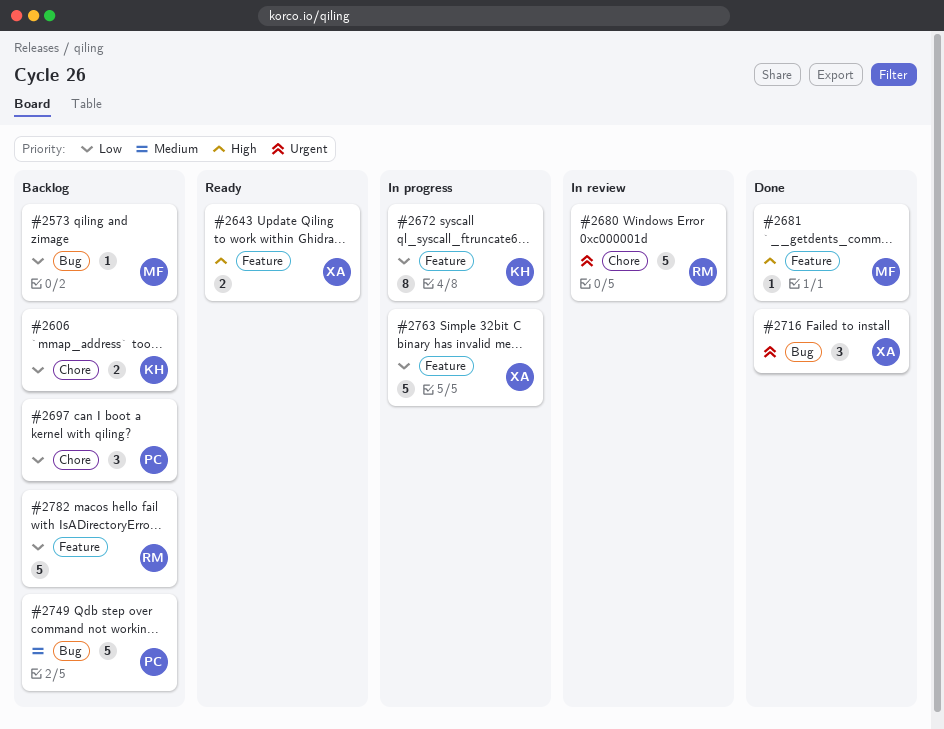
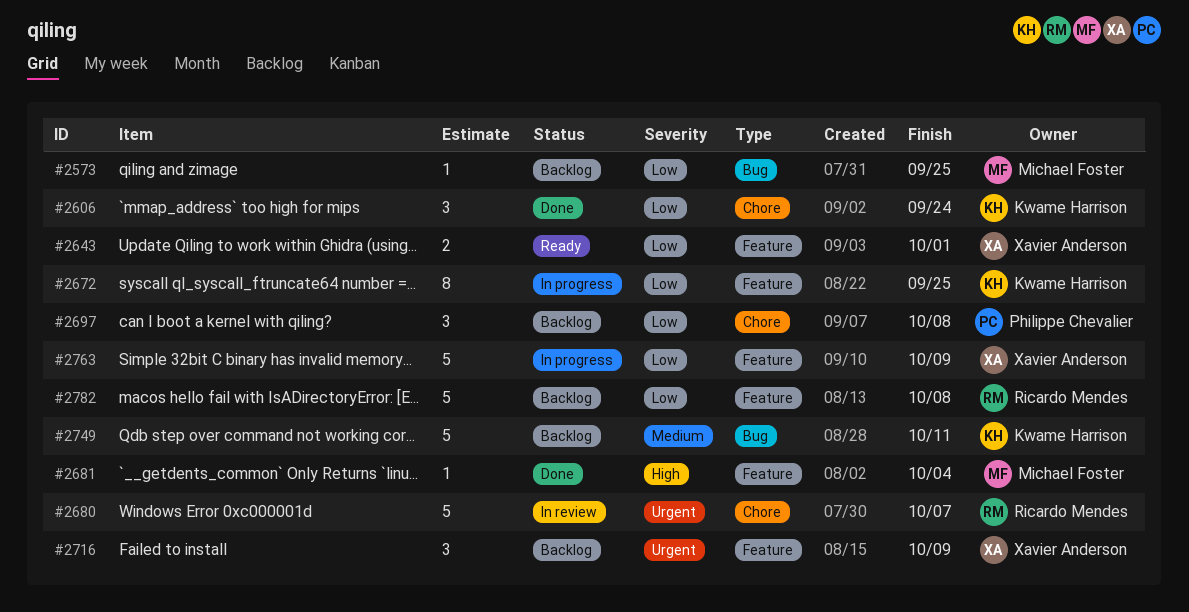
#2606, status: Backlog -> Done
#2606, estimate: 2 -> 3
#2643, priority: High -> Low
#2716, status: Done -> Backlog
#2716, label: Bug -> Feature
#2749, owner: Philippe Chevalier -> Kwame Harrison

